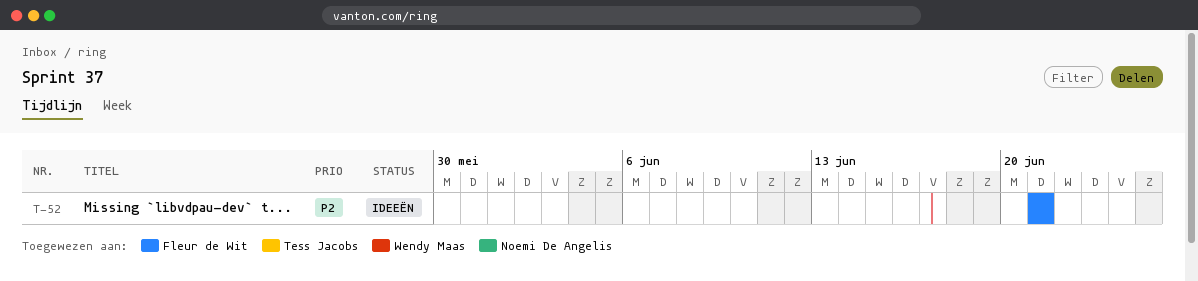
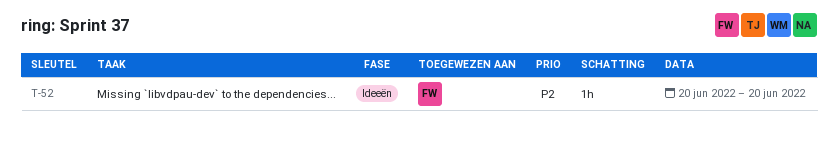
T-52, start: Jun 21 -> Jun 20
T-52, due: Jun 21 -> Jun 20

